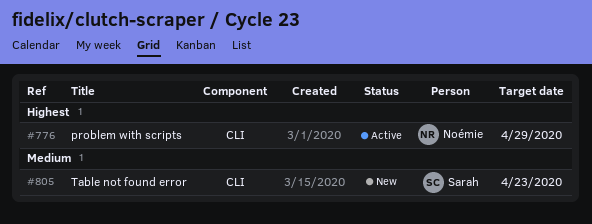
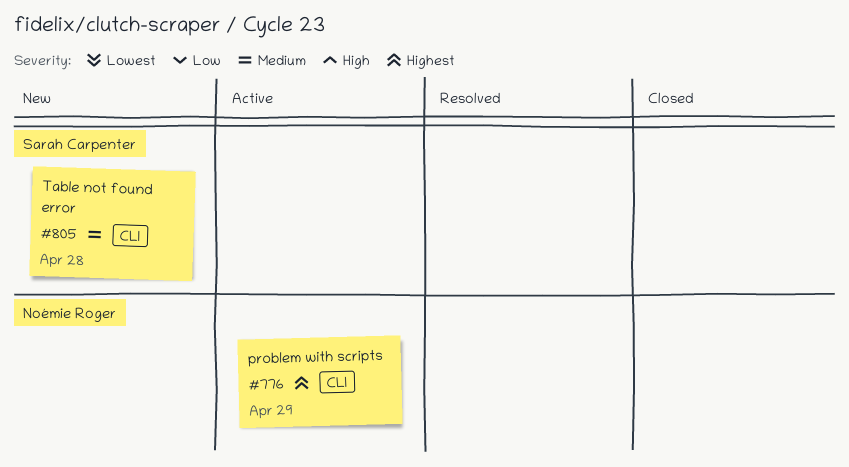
#805, due: Apr 23 -> Apr 28

